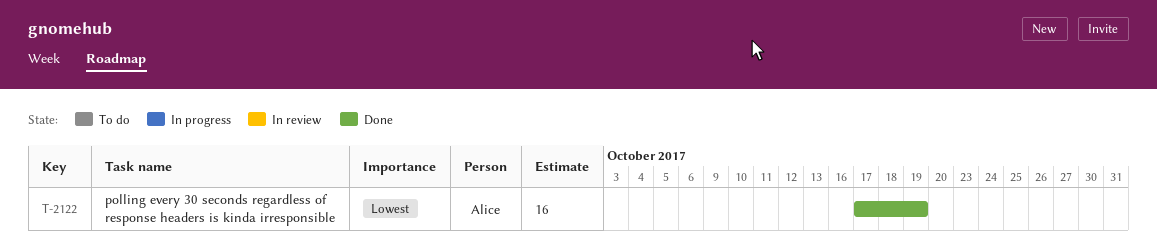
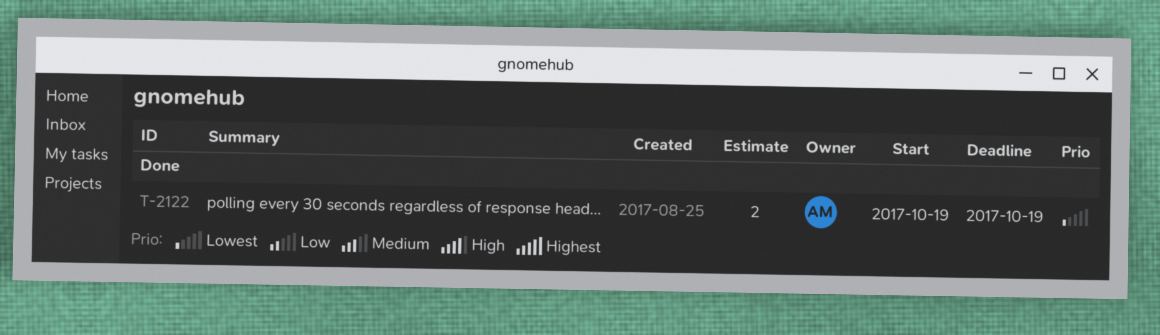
T-2122, estimate: 16 -> 2
T-2122, start: Oct 17 -> Oct 19

